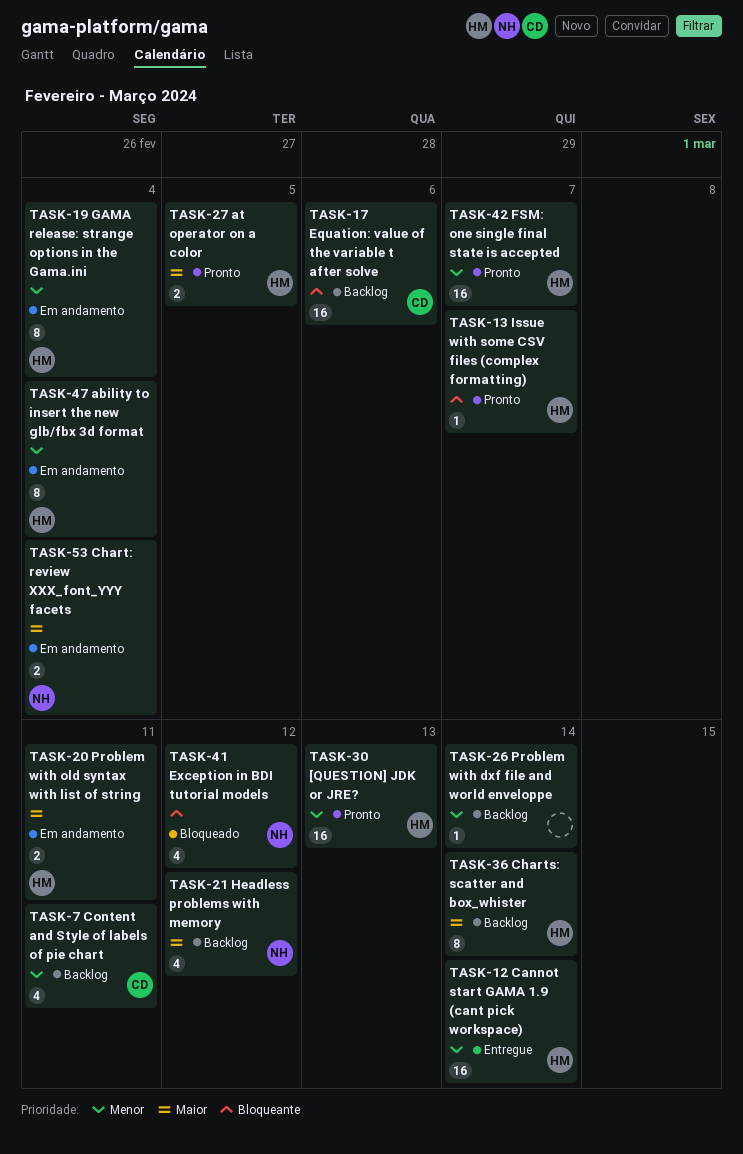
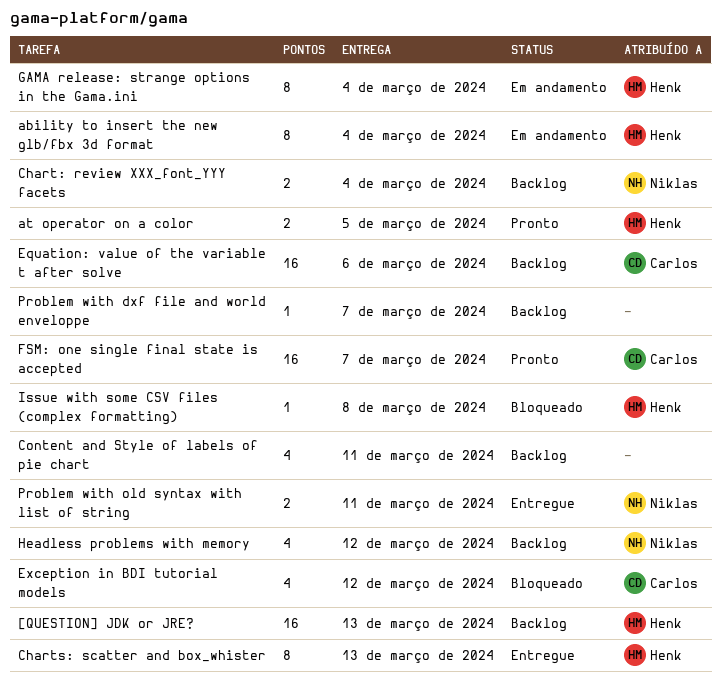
[QUESTION] JDK or JRE?, status: Pronto -> Backlog
Cannot start GAMA 1.9 (cant pick workspace): present -> none
Chart: review XXX_font_YYY facets, status: Em andamento -> Backlog
Charts: scatter and box_whister, status: Backlog -> Entregue
Charts: scatter and box_whister, due: Mar 14 -> Mar 13
Content and Style of labels of pie chart, owner: Carlos -> none
Exception in BDI tutorial models, owner: Niklas -> Carlos
FSM: one single final state is accepted, owner: Henk -> Carlos
Issue with some CSV files (complex formatting), status: Pronto -> Bloqueado
Issue with some CSV files (complex formatting), due: Mar 7 -> Mar 8
Problem with dxf file and world enveloppe, due: Mar 14 -> Mar 7
Problem with old syntax with list of string, status: Em andamento -> Entregue
Problem with old syntax with list of string, owner: Henk -> Niklas

